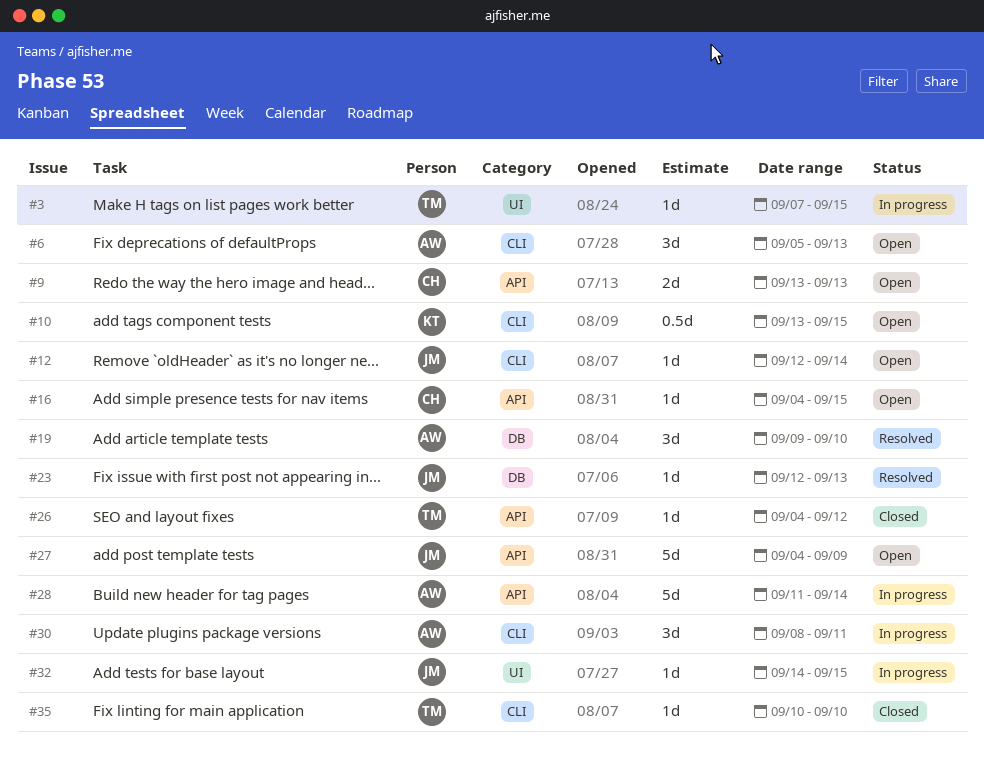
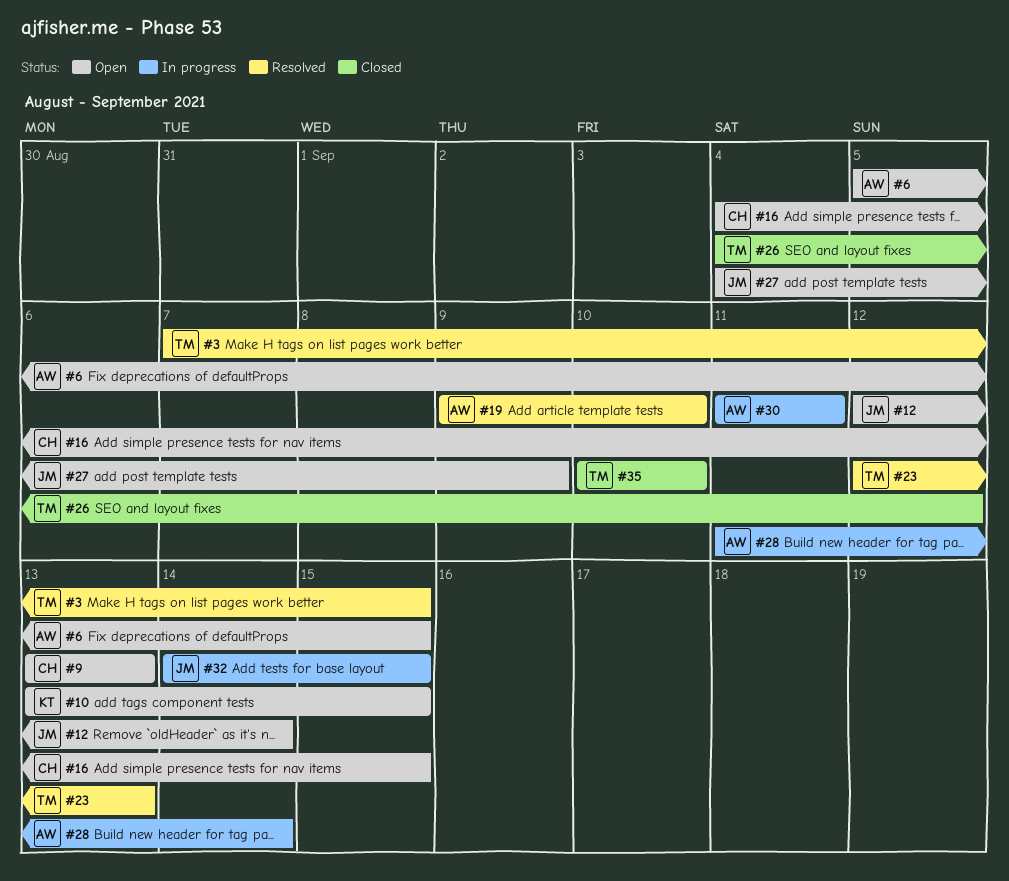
#3, status: In progress -> Resolved
#6, due: Sep 13 -> Sep 15
#23, owner: JM -> TM
#30, start: Sep 8 -> Sep 11

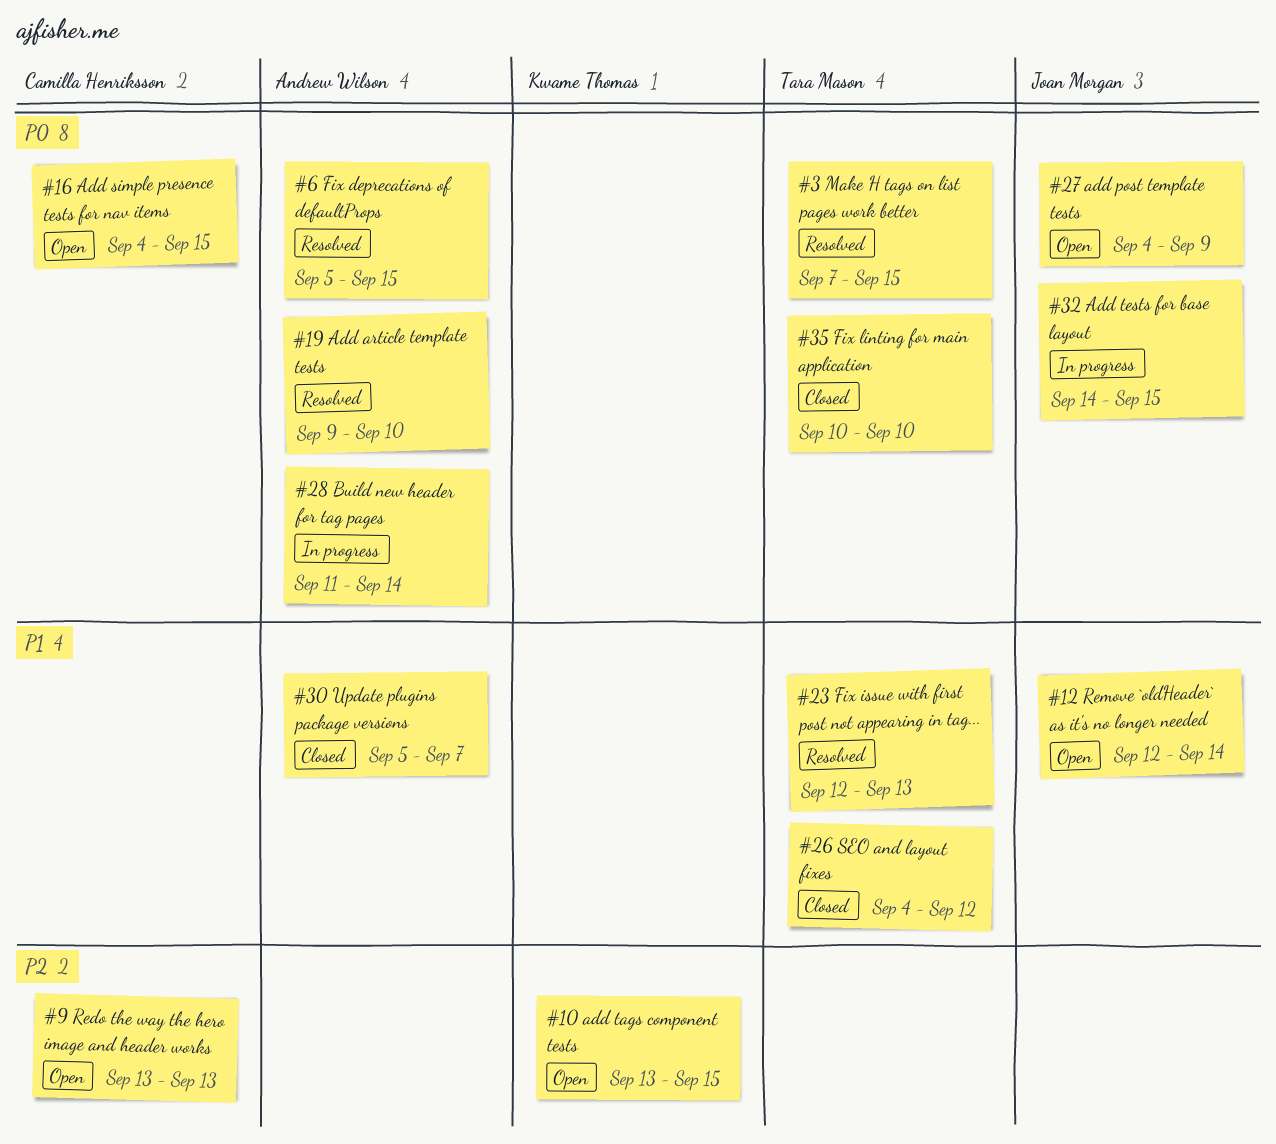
#6, status: Open -> Resolved
#30, status: In progress -> Closed
#30, start: Sep 11 -> Sep 5
#30, due: Sep 11 -> Sep 7

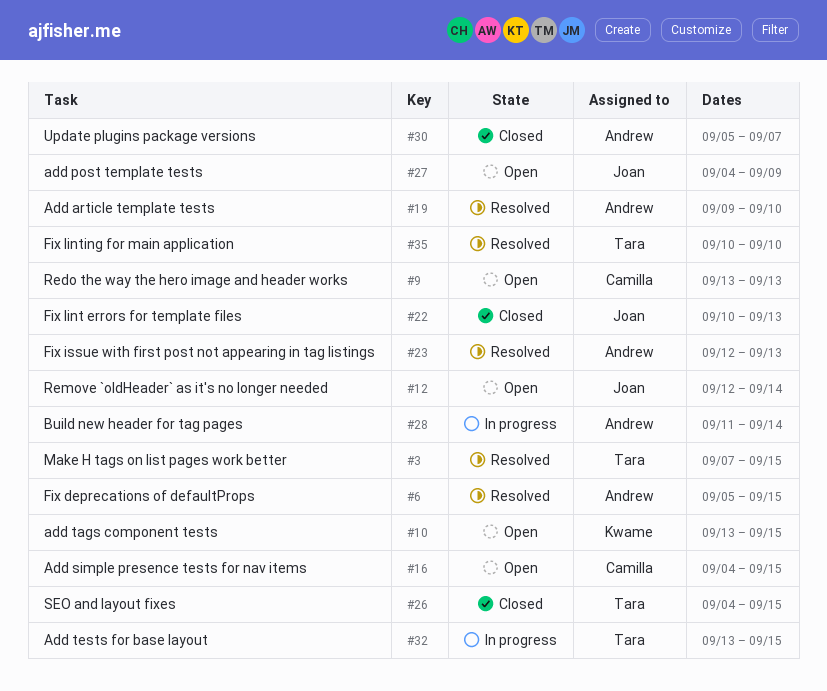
#22: none -> present
#23, owner: Tara Mason -> Andrew Wilson
#26, due: Sep 12 -> Sep 15
#32, owner: Joan Morgan -> Tara Mason
#32, start: Sep 14 -> Sep 13
#35, status: Closed -> Resolved

